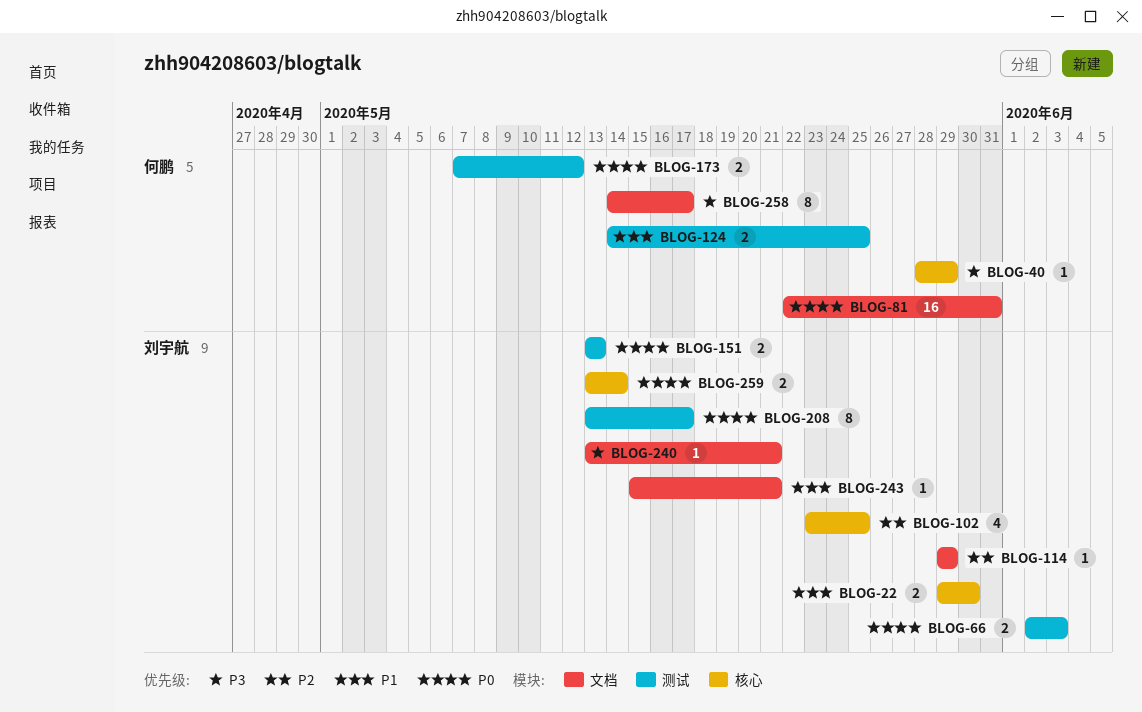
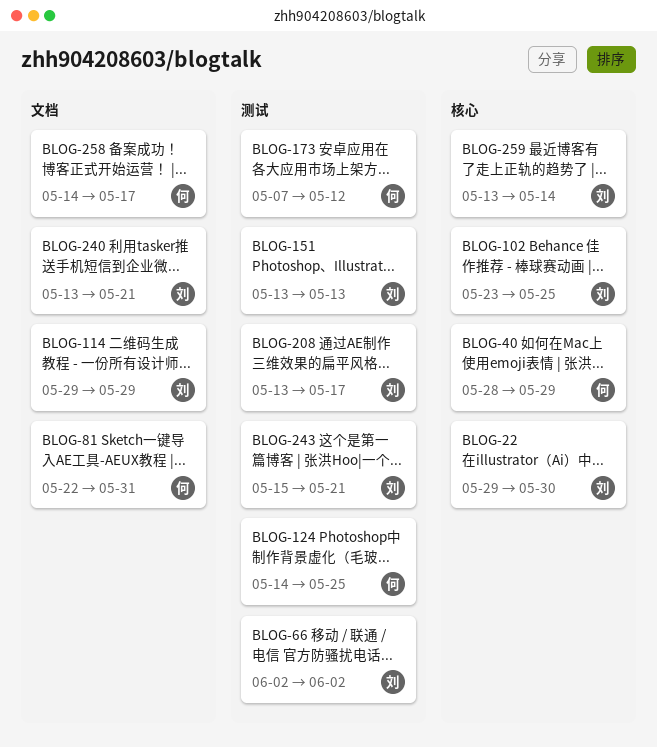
BLOG-66, due: Jun 3 -> Jun 2
BLOG-243, label: 文档 -> 测试

